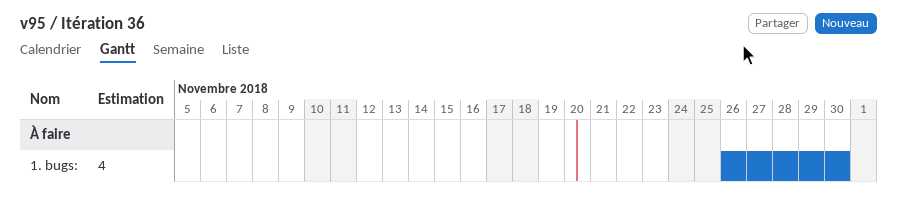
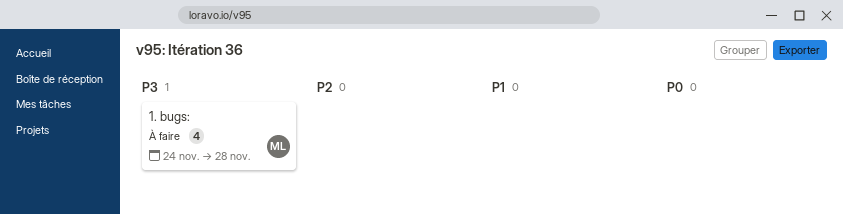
1. bugs:, start: Nov 26 -> Nov 24
1. bugs:, due: Nov 30 -> Nov 28

